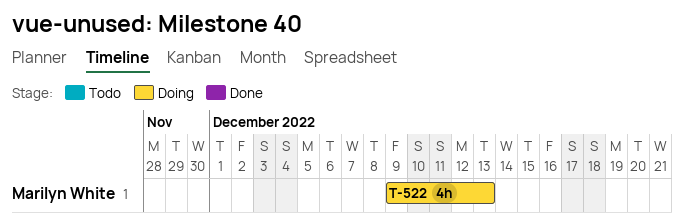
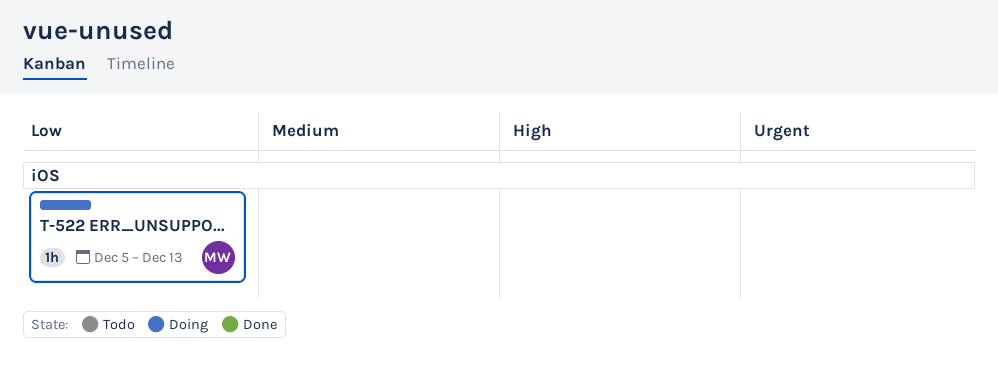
T-522, estimate: 4h -> 1h
T-522, start: Dec 9 -> Dec 5

